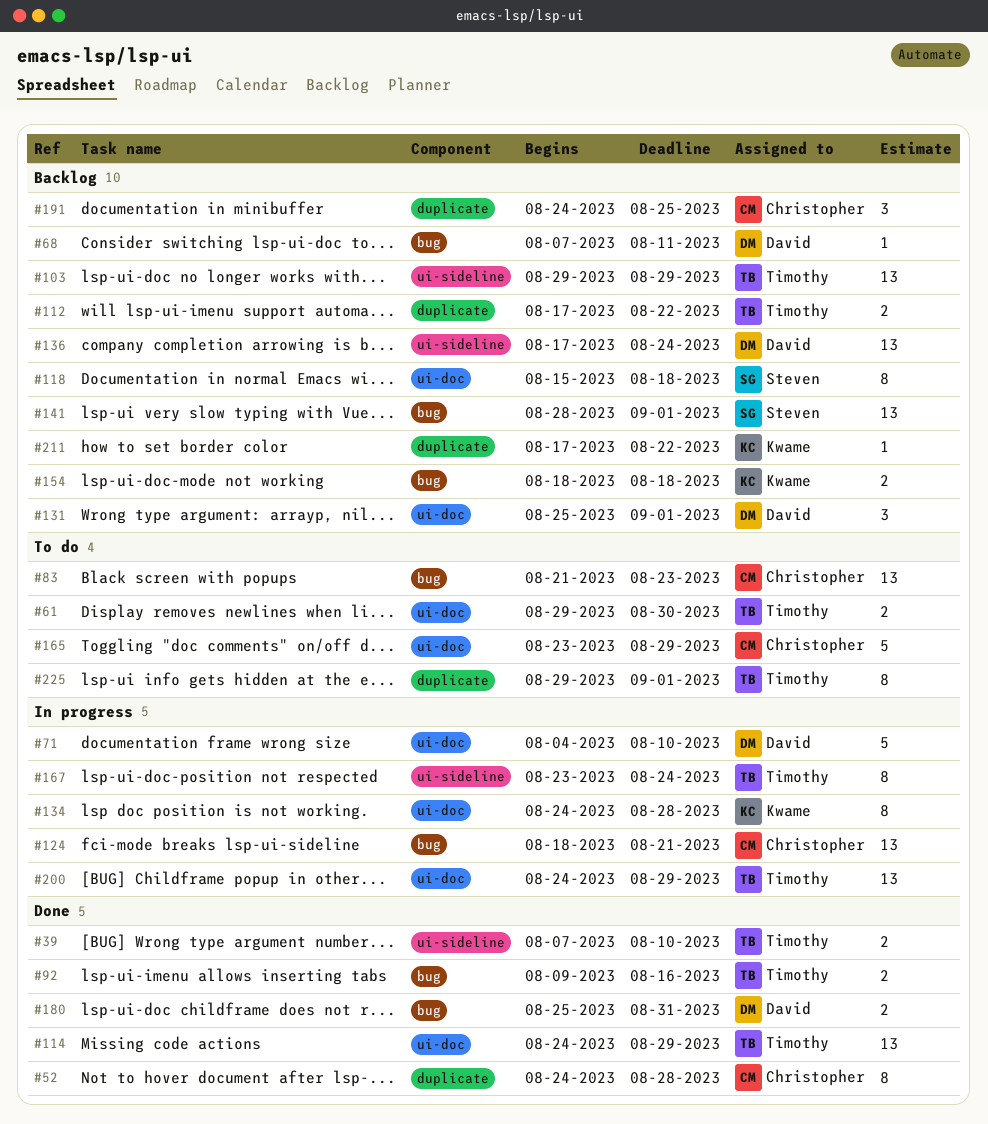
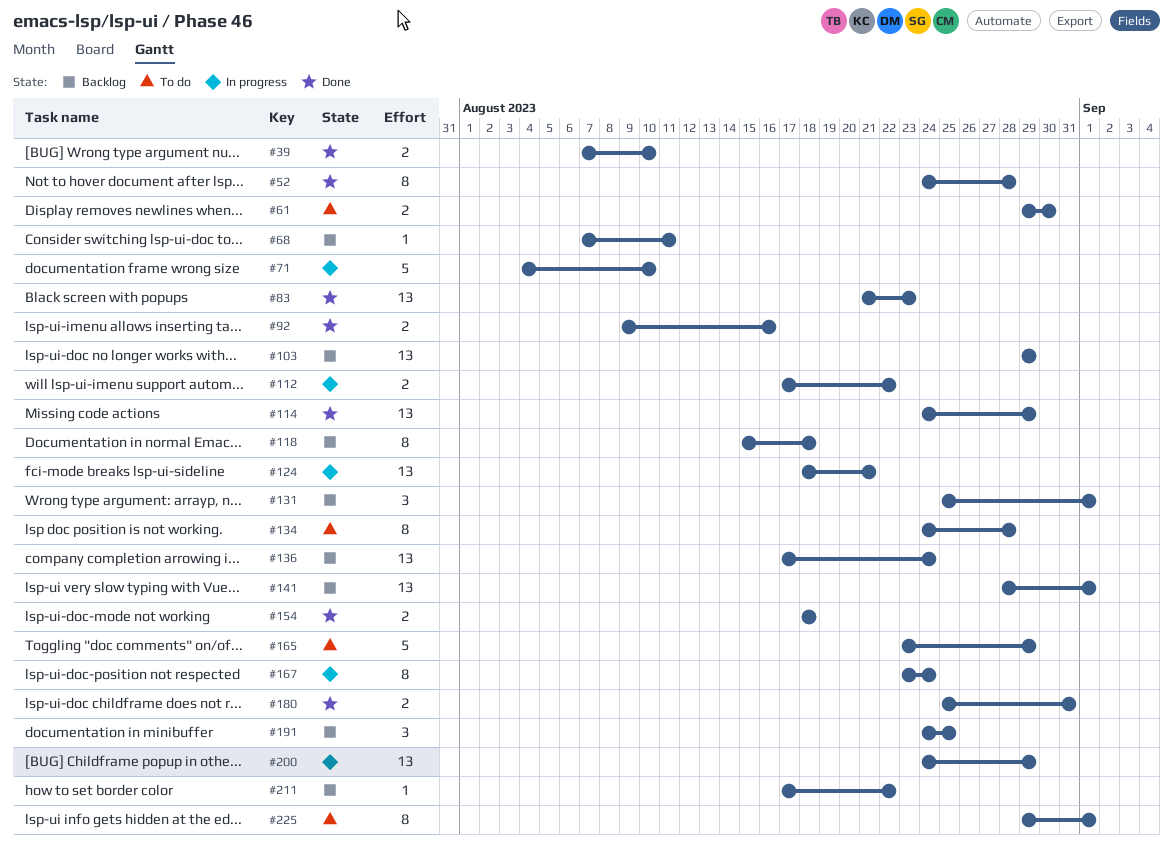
#83, status: To do -> Done
#112, status: Backlog -> In progress
#134, status: In progress -> To do
#154, status: Backlog -> Done

